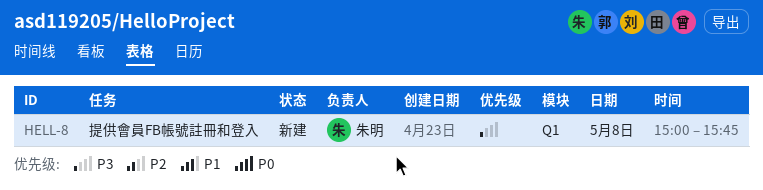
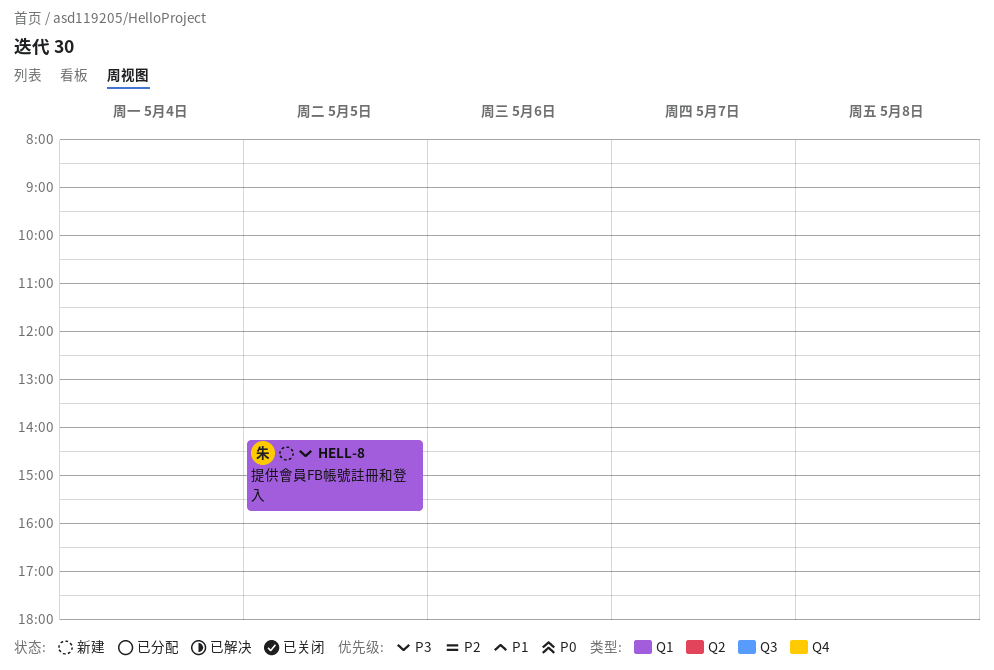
HELL-8, day: May 8 -> May 5
HELL-8, begins: 15:00 -> 14:15

